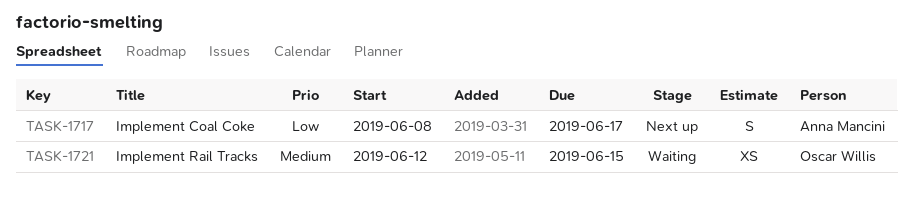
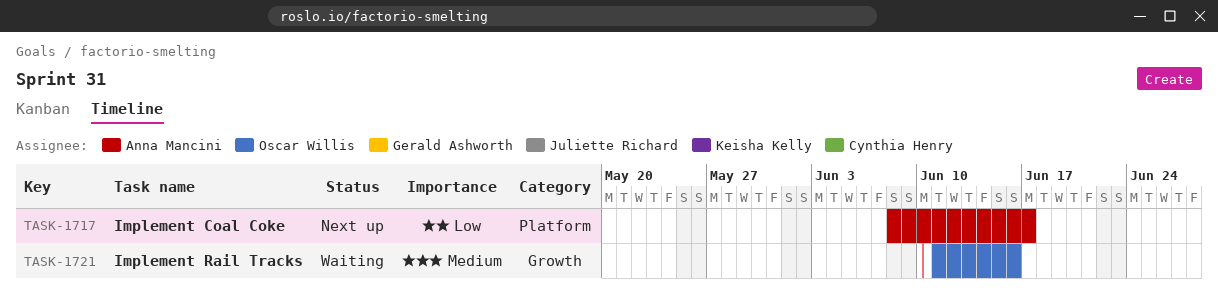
TASK-1721, start: Jun 12 -> Jun 11
TASK-1721, due: Jun 15 -> Jun 16

